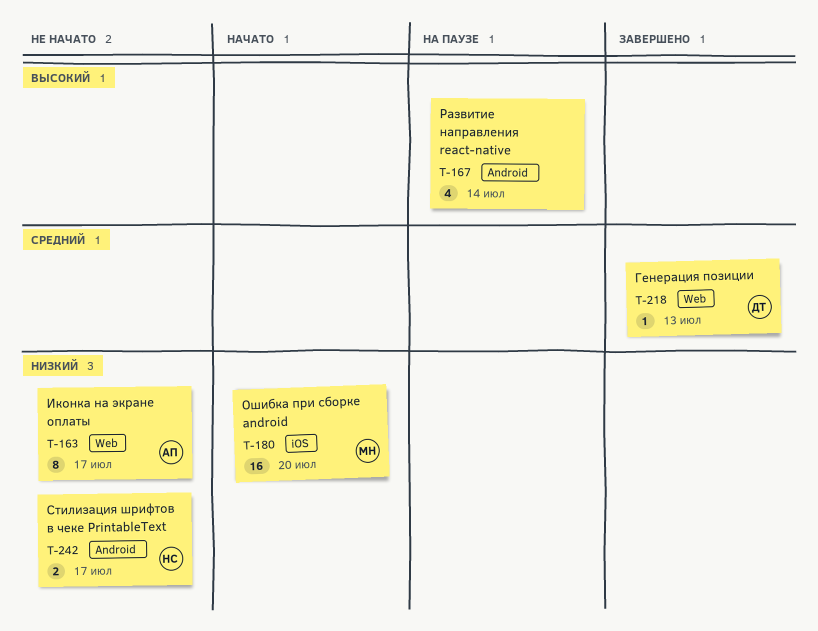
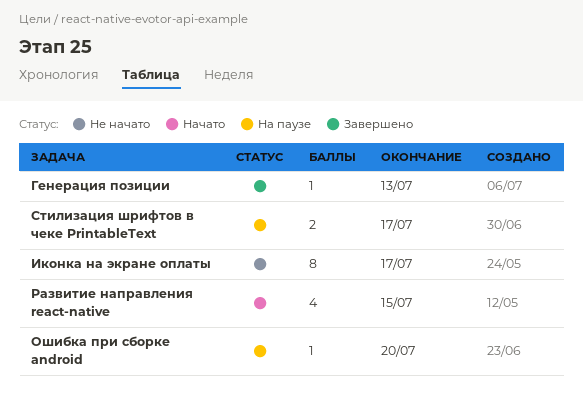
Ошибка при сборке android, status: Начато -> На паузе
Ошибка при сборке android, estimate: 16 -> 1
Развитие направления react-native, status: На паузе -> Начато
Развитие направления react-native, due: Jul 14 -> Jul 15
Стилизация шрифтов в чеке PrintableText, status: Не начато -> На паузе

